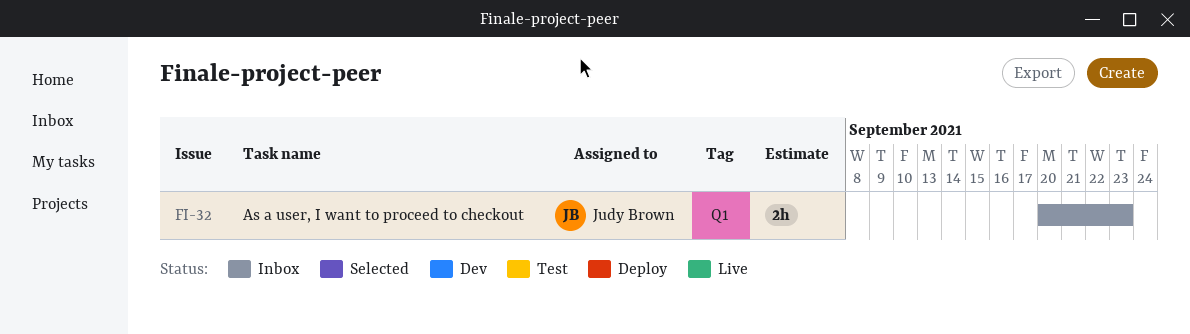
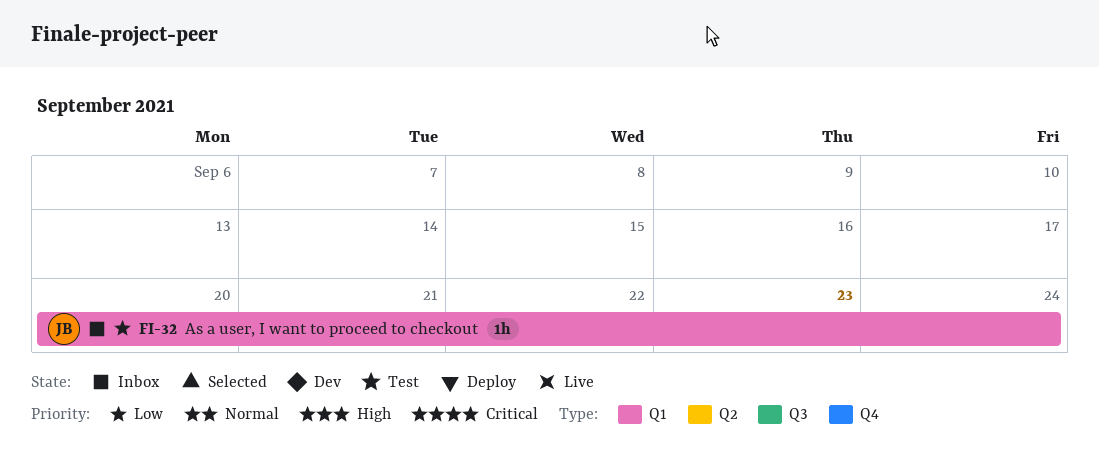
FI-32, estimate: 2h -> 1h
FI-32, due: Sep 23 -> Sep 24

